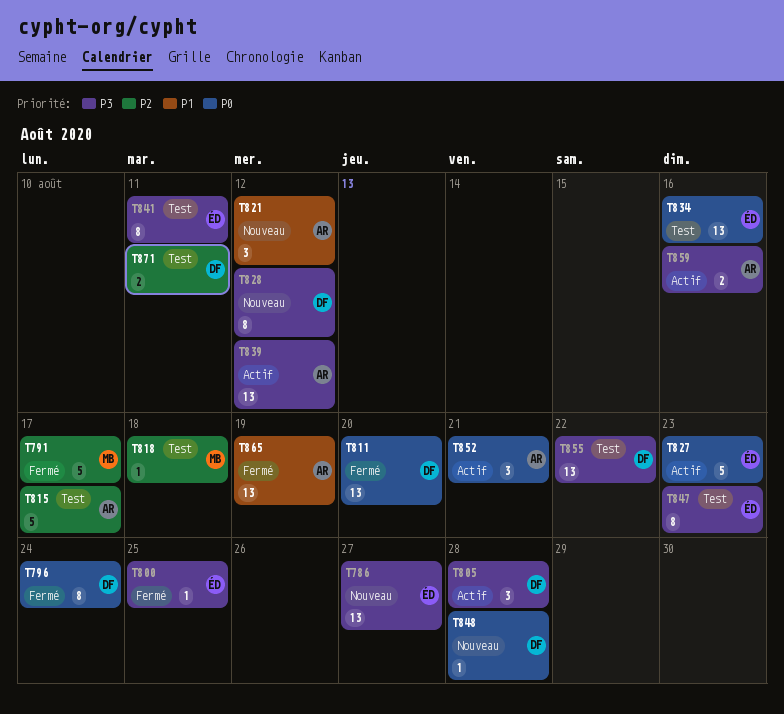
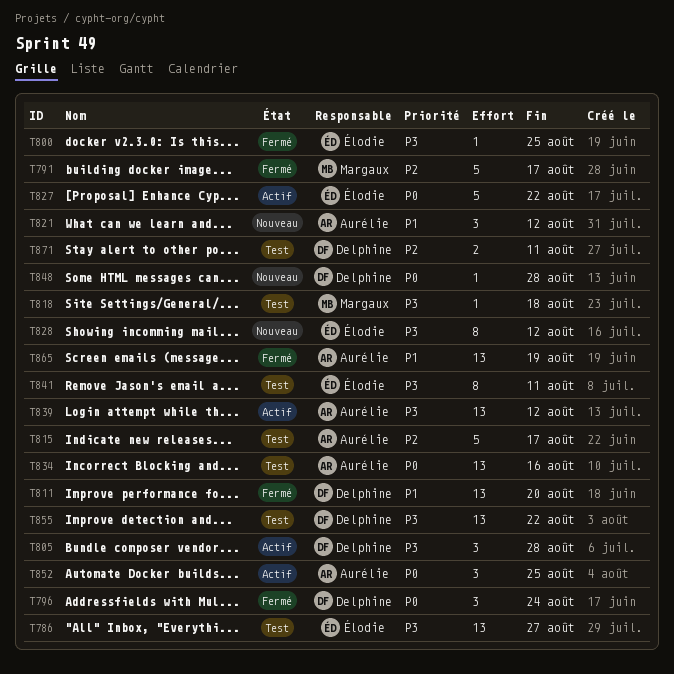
T786, status: Nouveau -> Test
T796, estimate: 8 -> 3
T811, priority: P0 -> P1
T818, priority: P2 -> P3
T827, due: Aug 23 -> Aug 22
T828, owner: Delphine -> Élodie
T834, owner: Élodie -> Aurélie
T847: present -> none
T852, due: Aug 21 -> Aug 25
T859: present -> none

